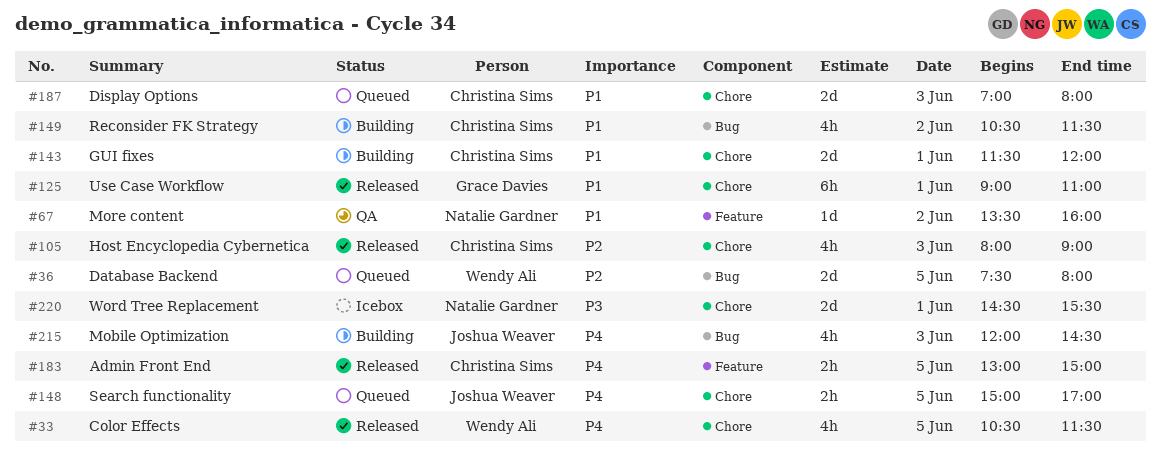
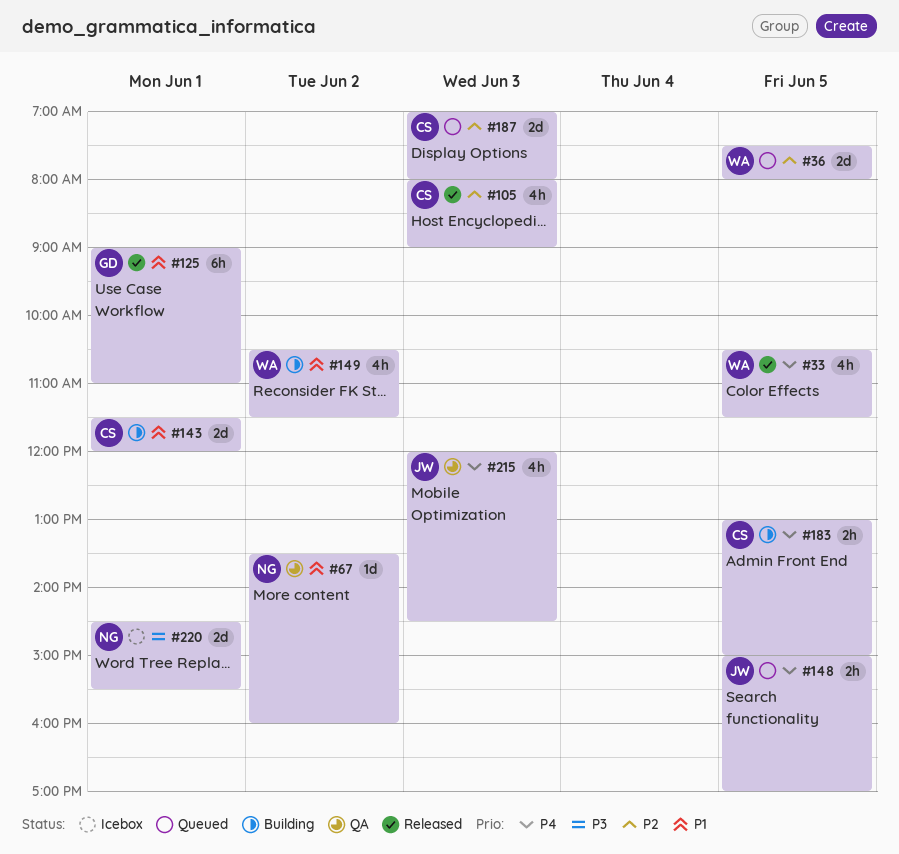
#149, owner: Christina Sims -> Wendy Ali
#183, status: Released -> Building
#187, priority: P1 -> P2
#215, status: Building -> QA

